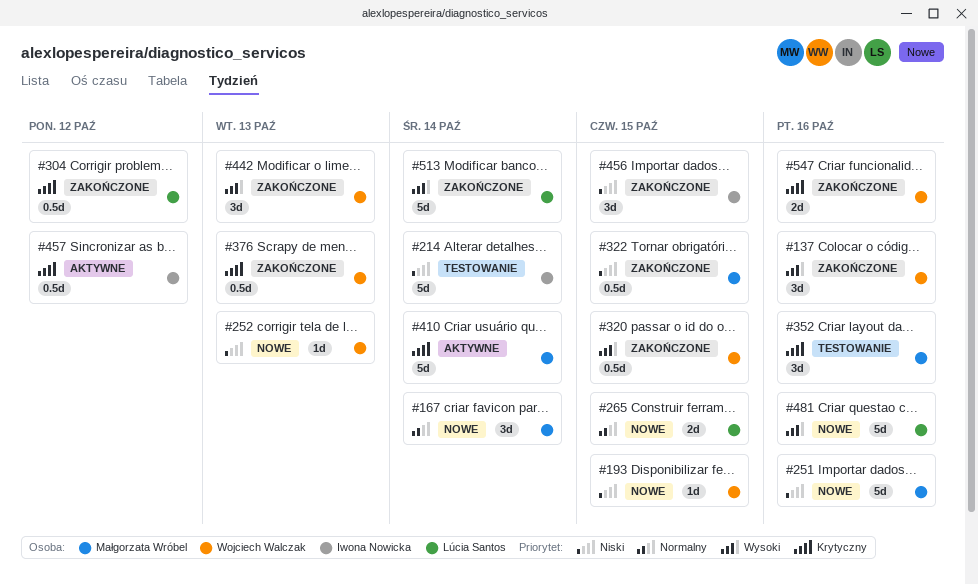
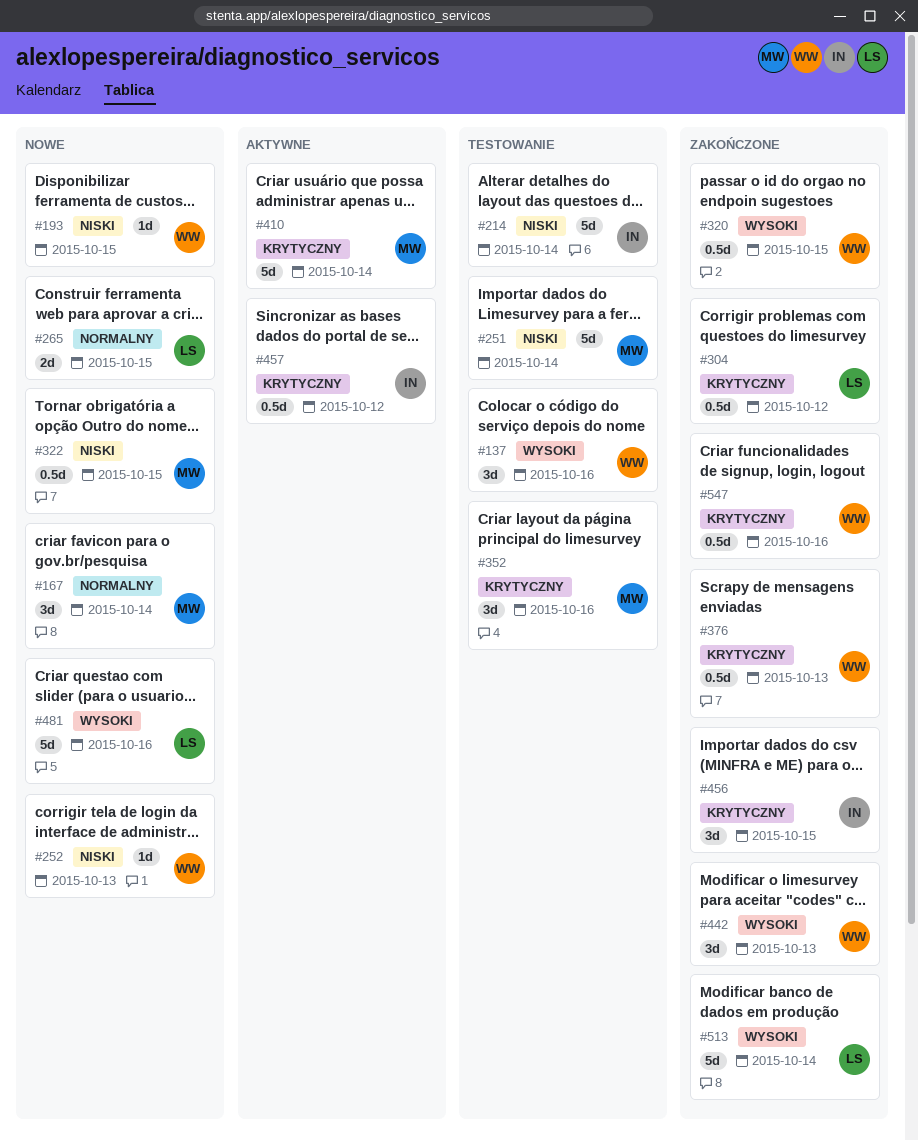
#137, status: Zakończone -> Testowanie
#251, status: Nowe -> Testowanie
#251, due: Oct 16 -> Oct 14
#322, status: Zakończone -> Nowe
#456, priority: Niski -> Krytyczny
#547, estimate: 2d -> 0.5d

